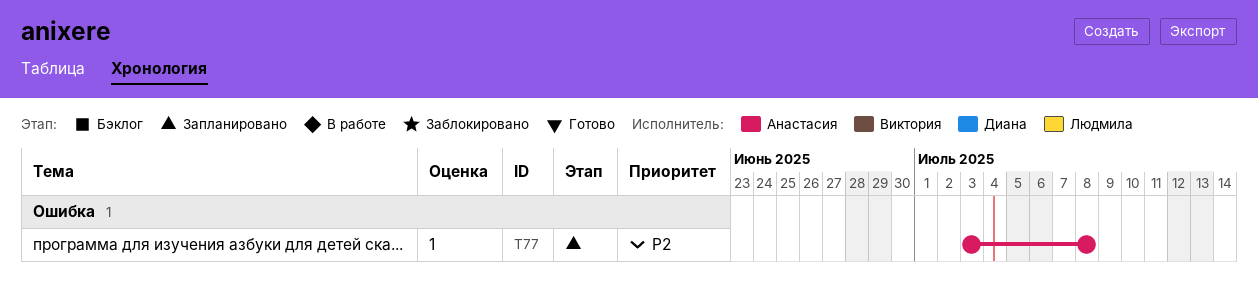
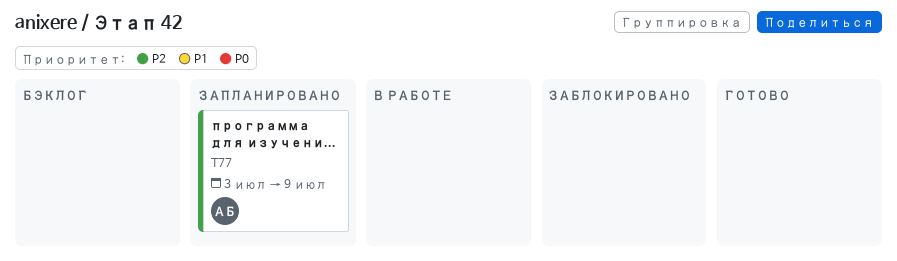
T77, due: Jul 8 -> Jul 9

